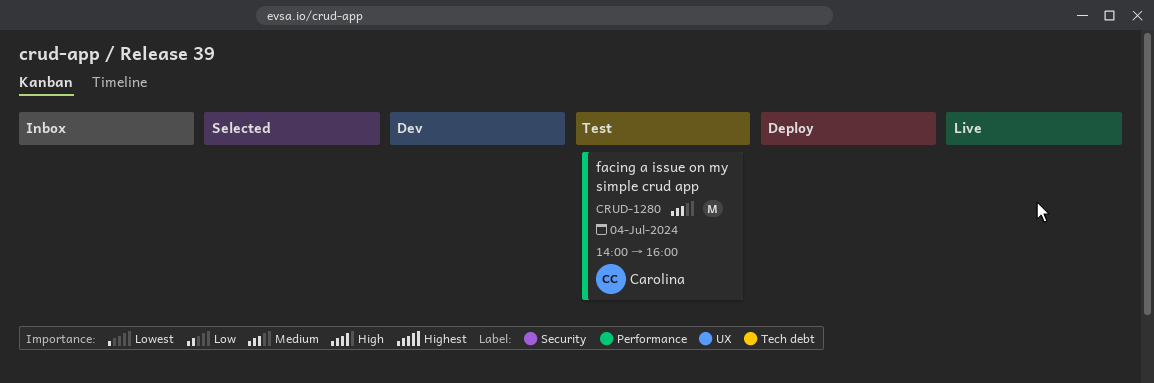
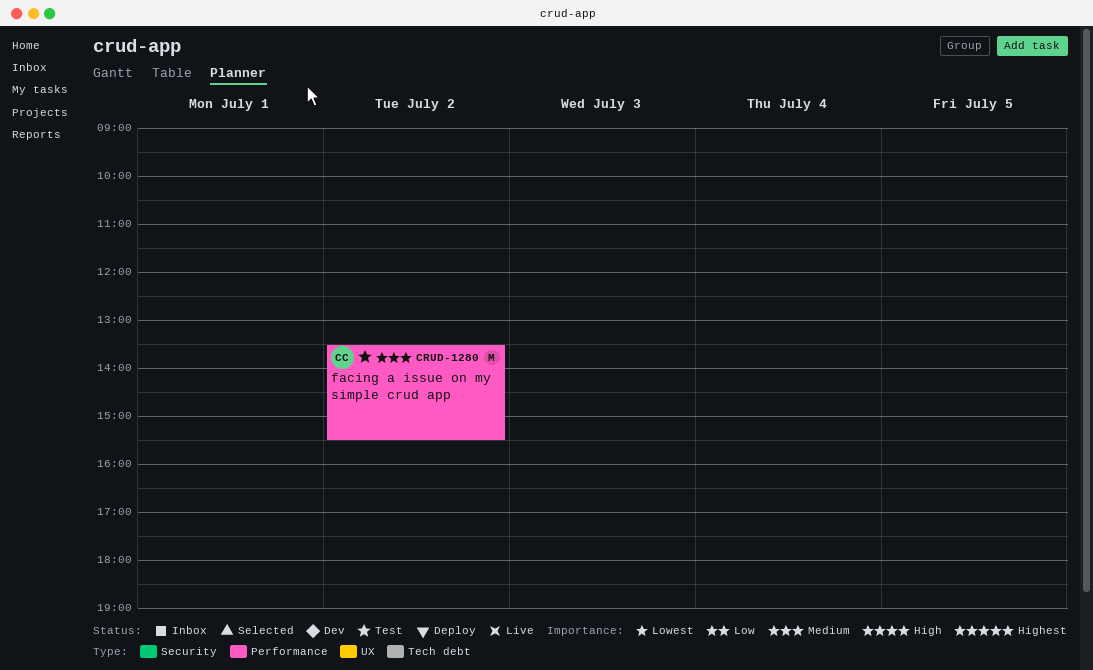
CRUD-1280, day: Jul 4 -> Jul 2
CRUD-1280, begins: 14:00 -> 13:30
CRUD-1280, ends: 16:00 -> 15:30

